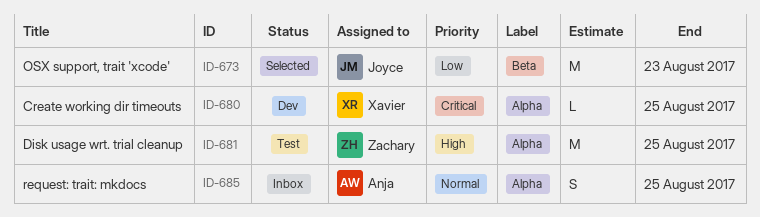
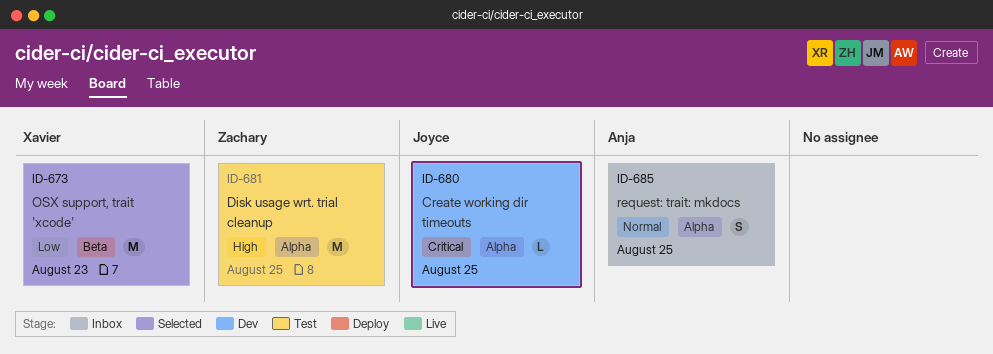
ID-673, owner: Joyce -> Xavier
ID-680, owner: Xavier -> Joyce

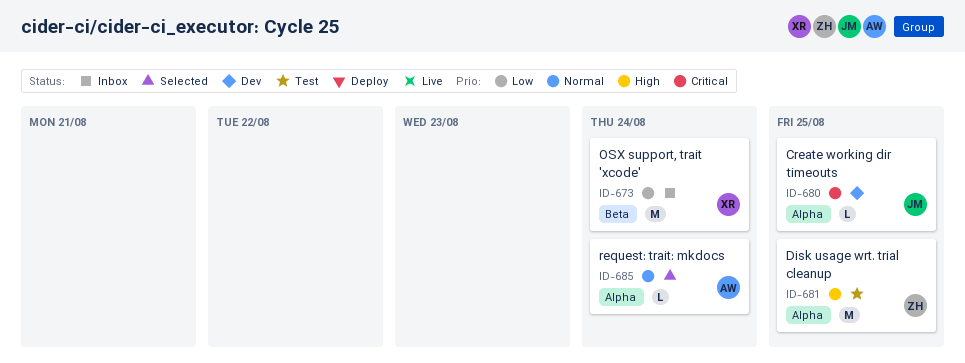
ID-673, status: Selected -> Inbox
ID-673, due: Aug 23 -> Aug 24
ID-685, status: Inbox -> Selected
ID-685, estimate: S -> L
ID-685, due: Aug 25 -> Aug 24

